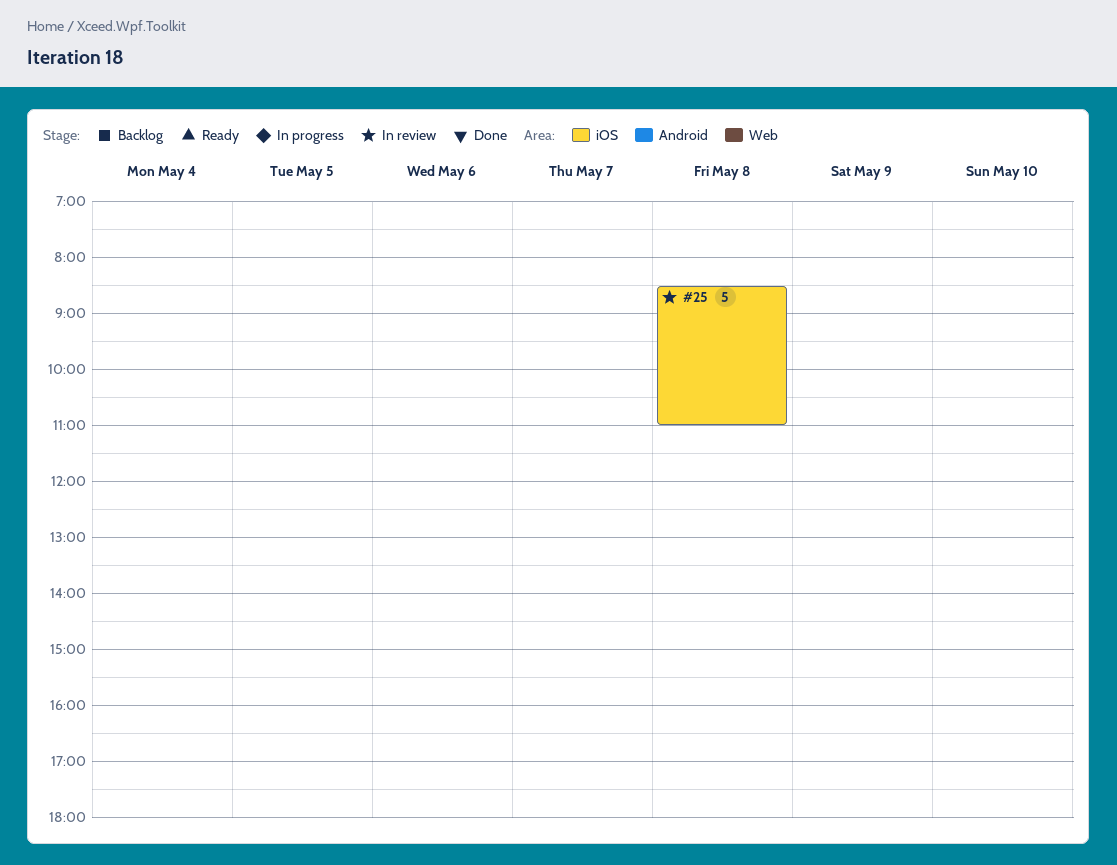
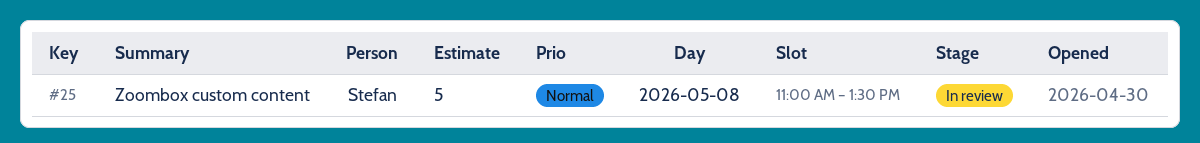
#25, begins: 08:30 -> 11:00
#25, ends: 11:00 -> 13:30

